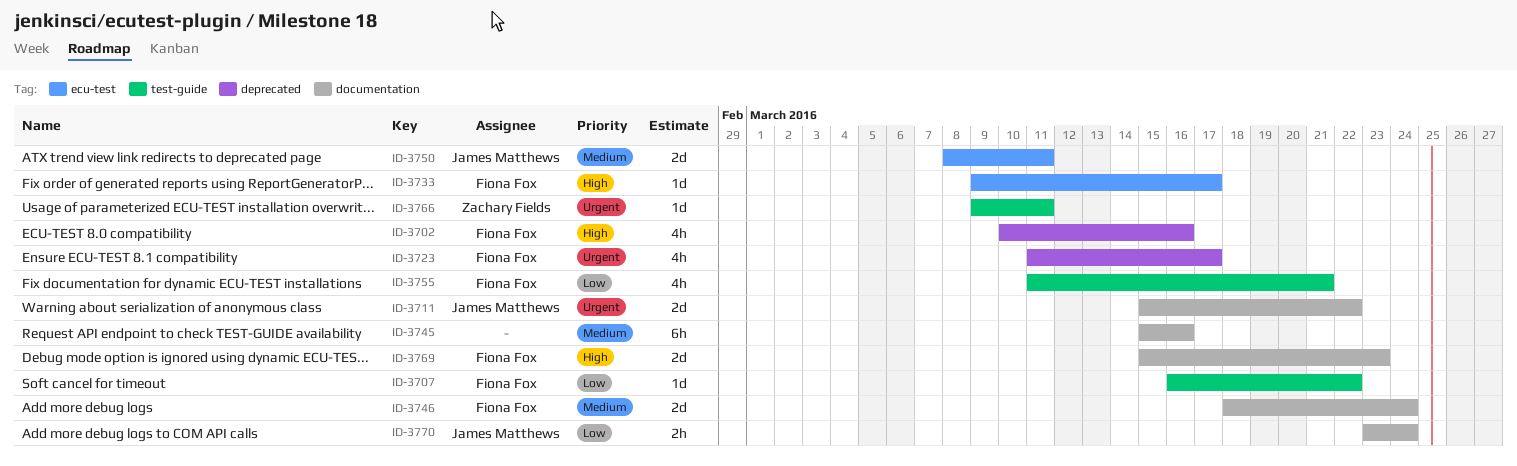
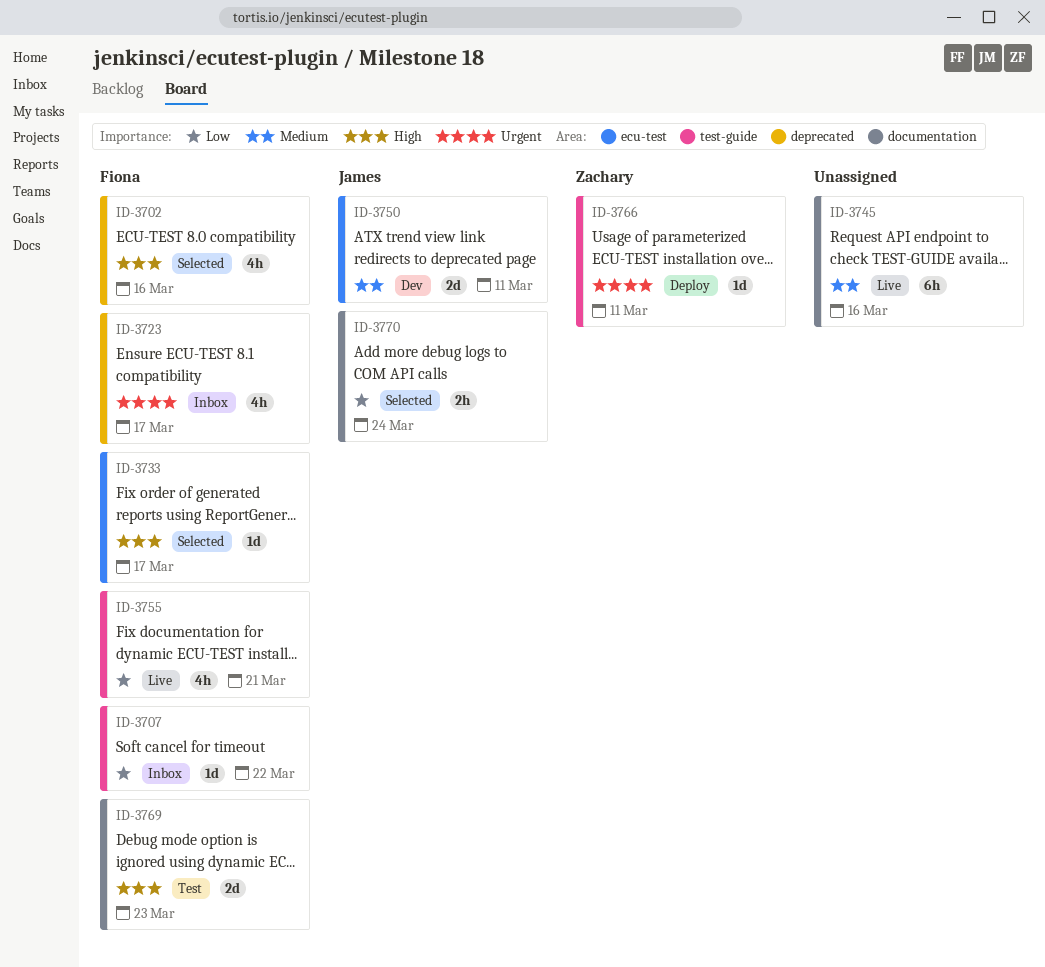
ID-3711: present -> none
ID-3746: present -> none

